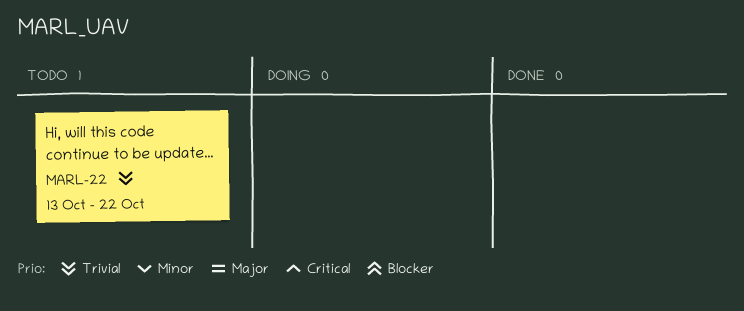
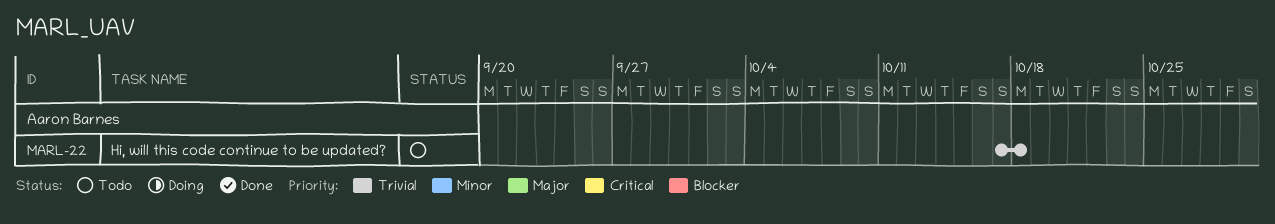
MARL-22, start: Oct 13 -> Oct 17
MARL-22, due: Oct 22 -> Oct 18

